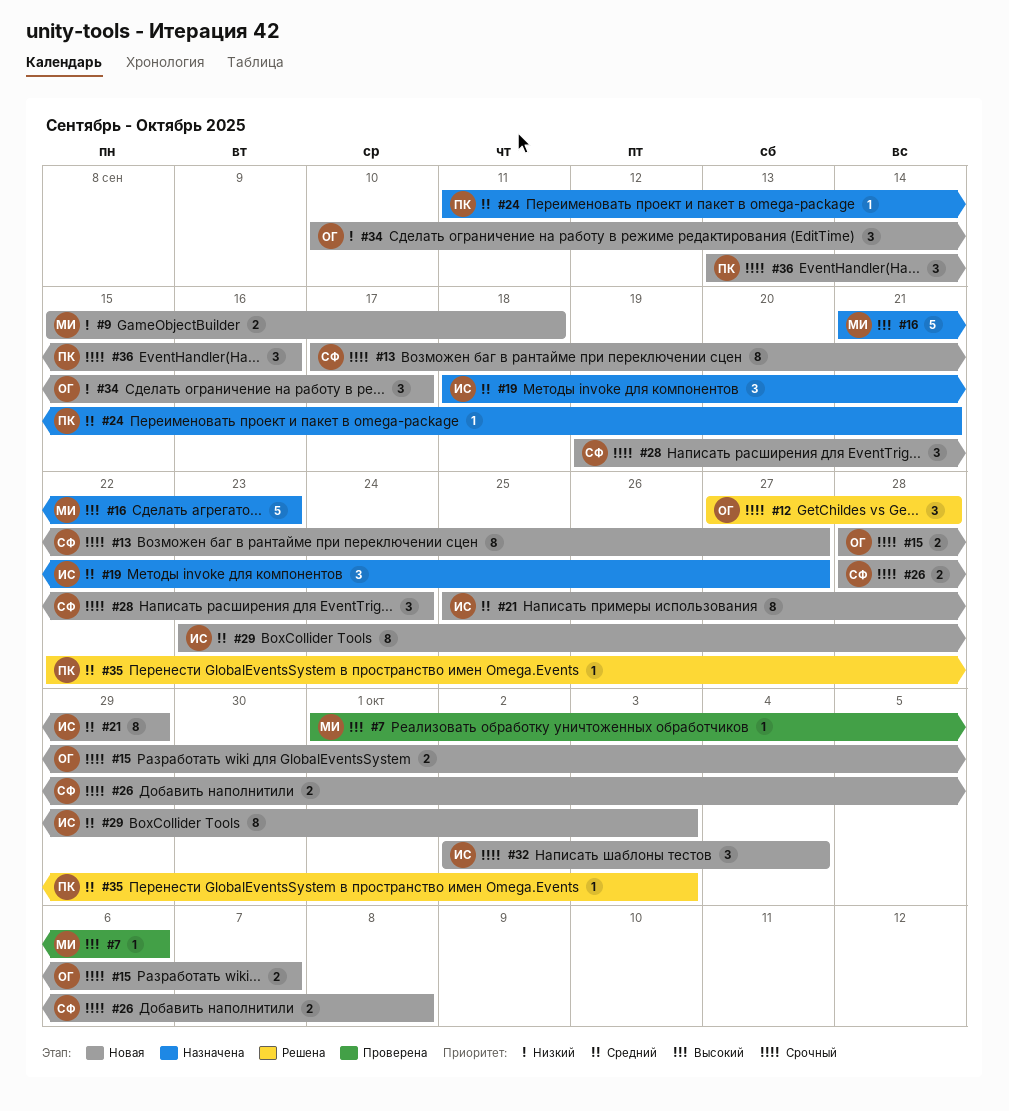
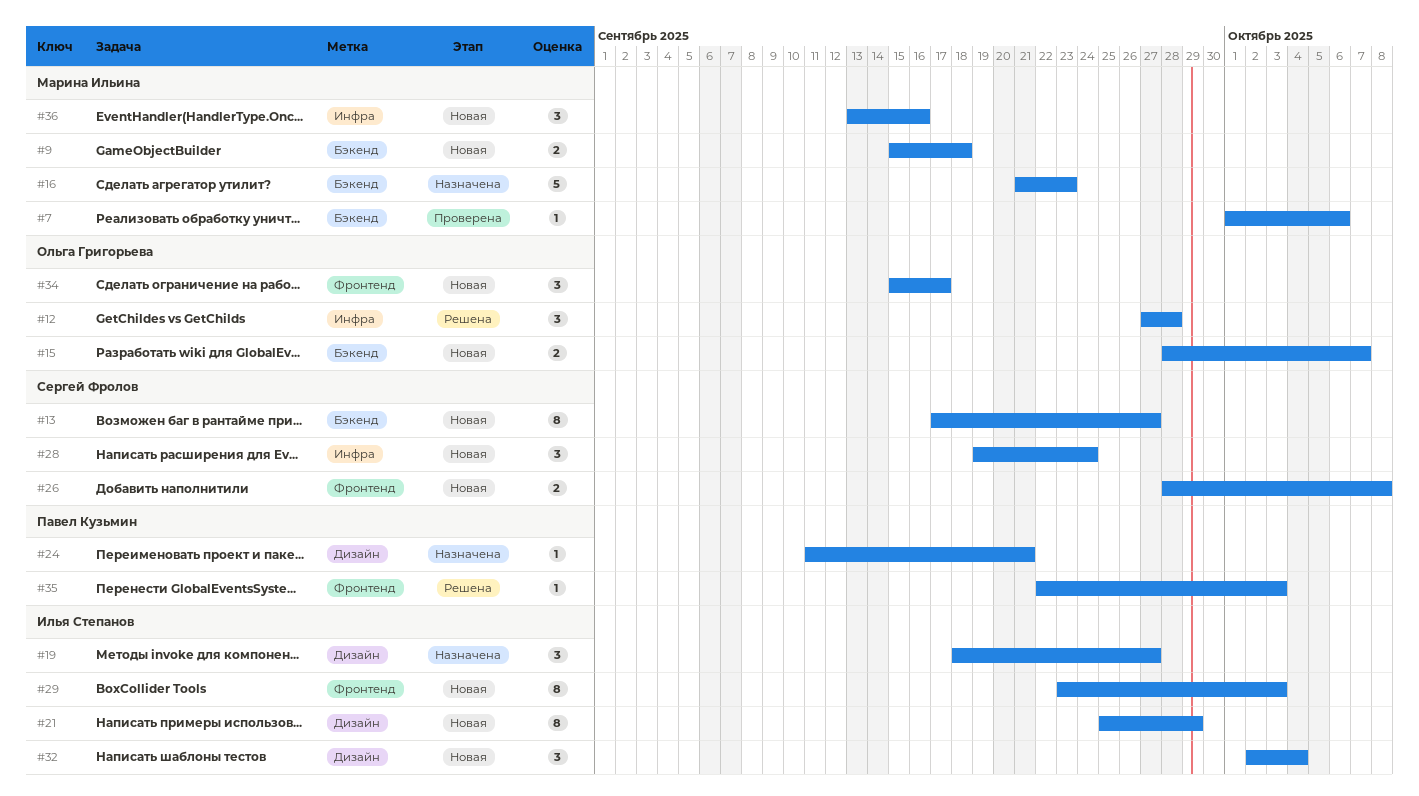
#34, start: Sep 10 -> Sep 15
#36, owner: Павел Кузьмин -> Марина Ильина

